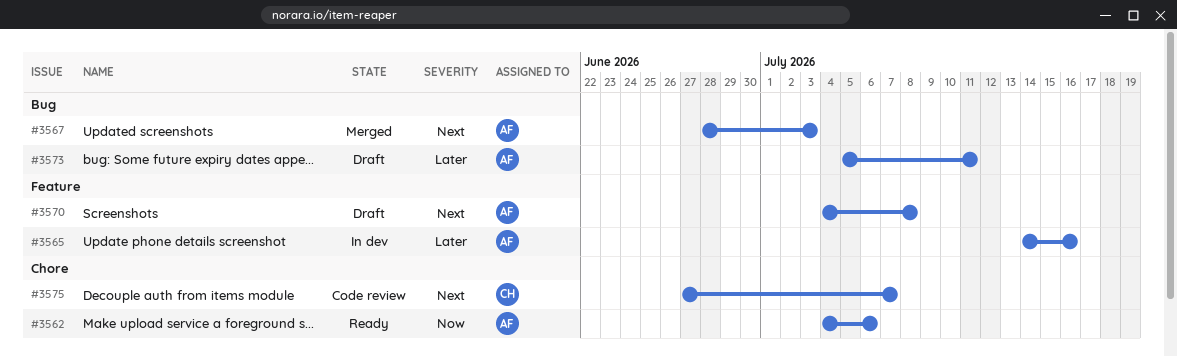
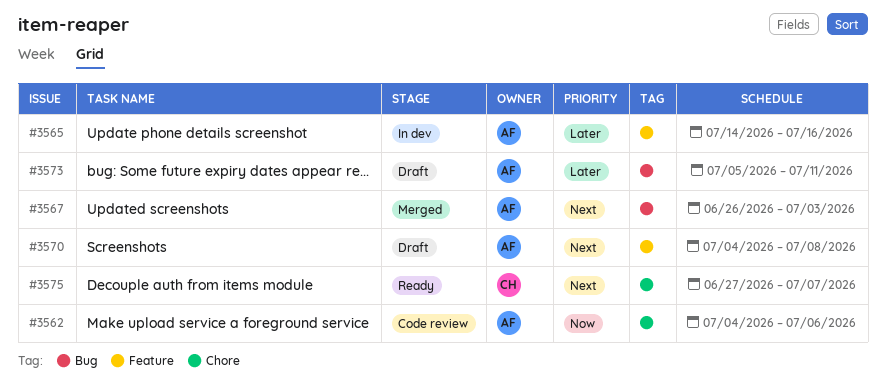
#3562, status: Ready -> Code review
#3567, start: Jun 28 -> Jun 26
#3575, status: Code review -> Ready

